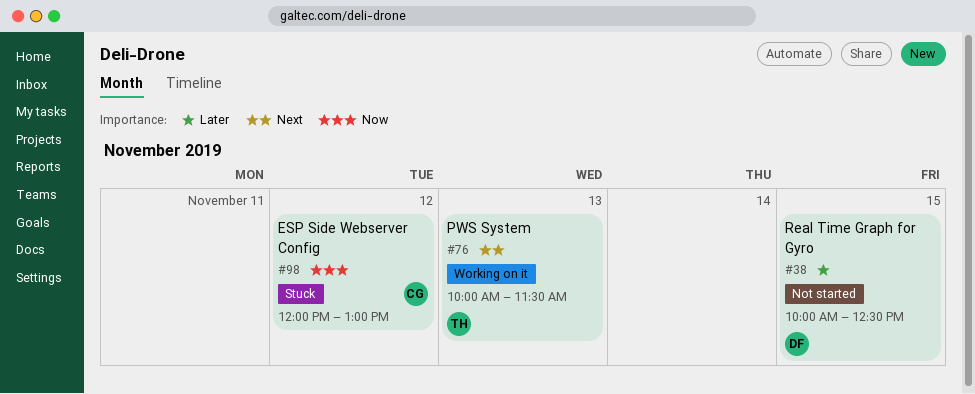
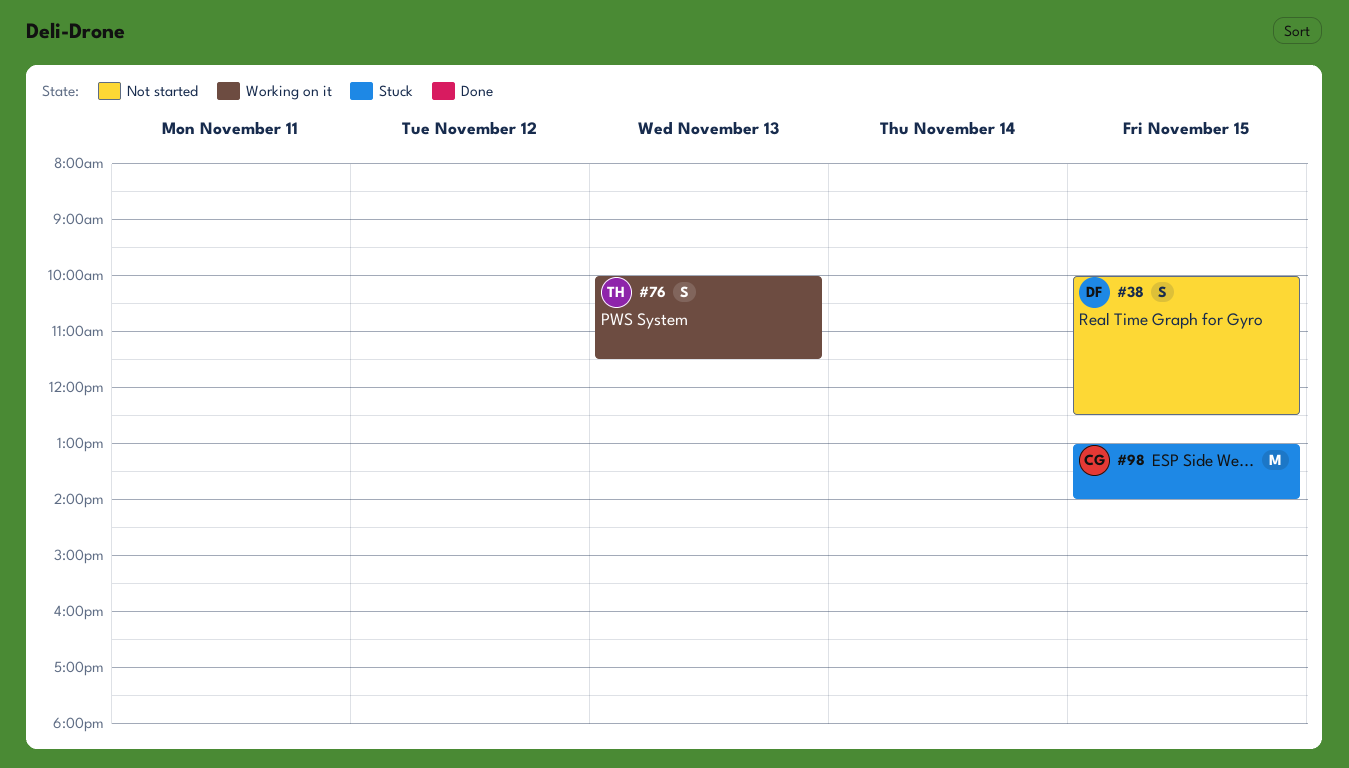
#98, day: Nov 12 -> Nov 15
#98, begins: 12:00 -> 13:00
#98, ends: 13:00 -> 14:00

